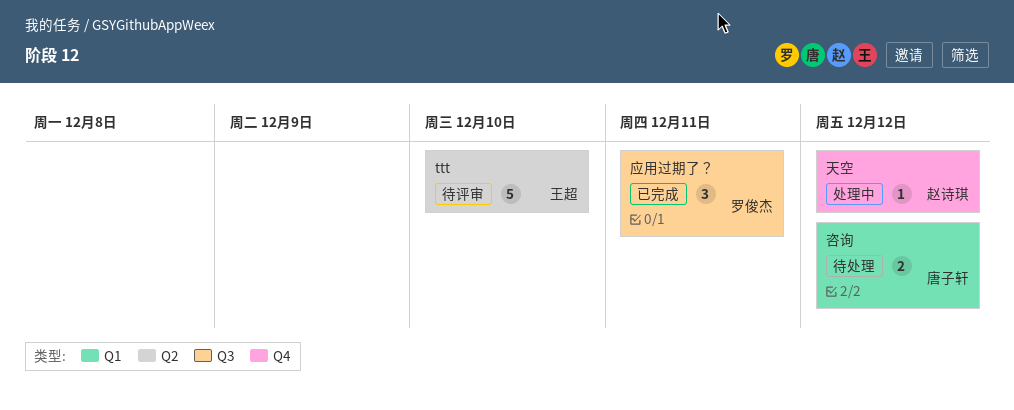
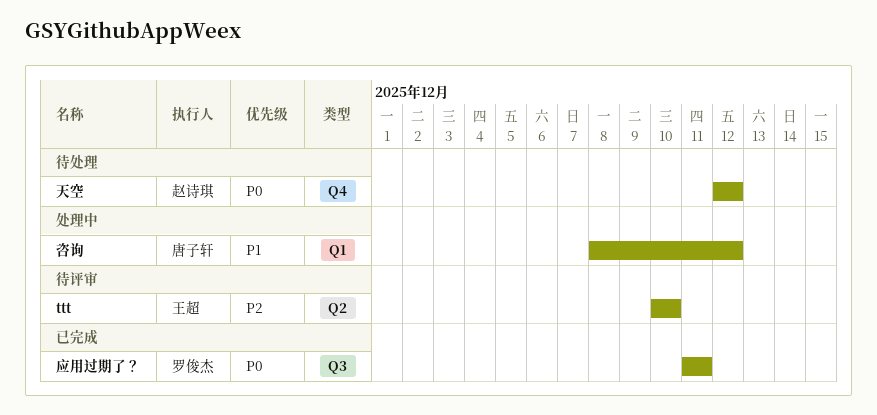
咨询, status: 待处理 -> 处理中
天空, status: 处理中 -> 待处理

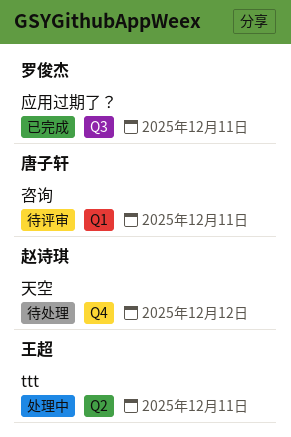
ttt, status: 待评审 -> 处理中
ttt, due: Dec 10 -> Dec 11
咨询, status: 处理中 -> 待评审
咨询, due: Dec 12 -> Dec 11

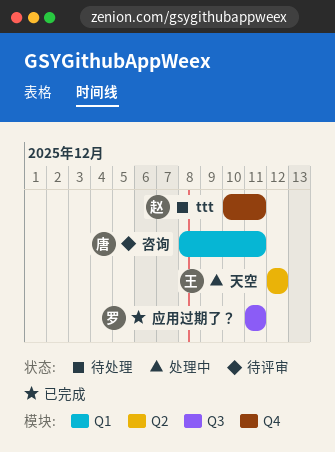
ttt, status: 处理中 -> 待处理
ttt, owner: 王超 -> 赵诗琪
ttt, label: Q2 -> Q4
天空, status: 待处理 -> 处理中
天空, owner: 赵诗琪 -> 王超
天空, label: Q4 -> Q2

